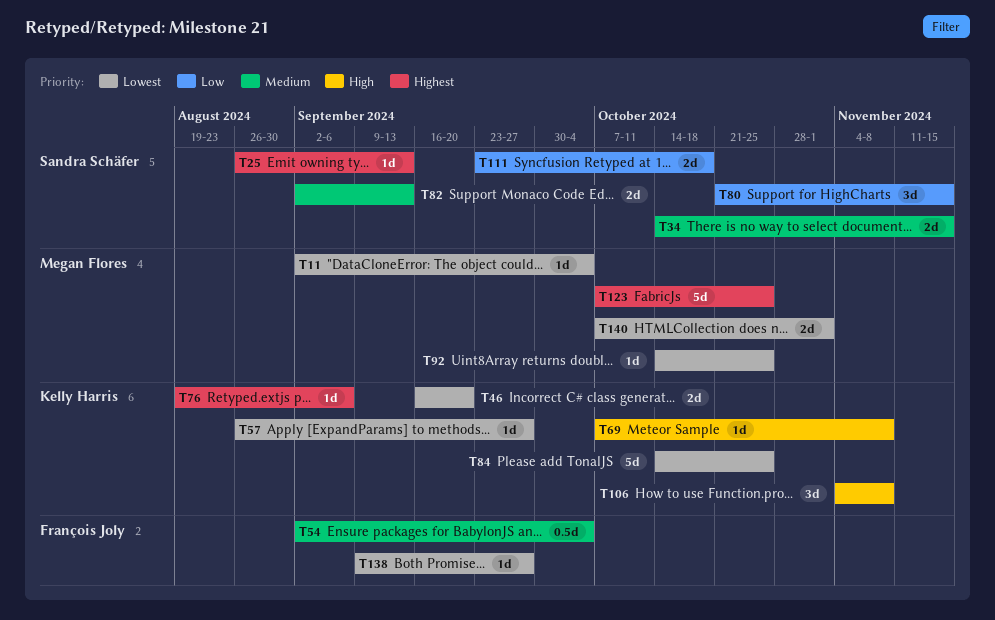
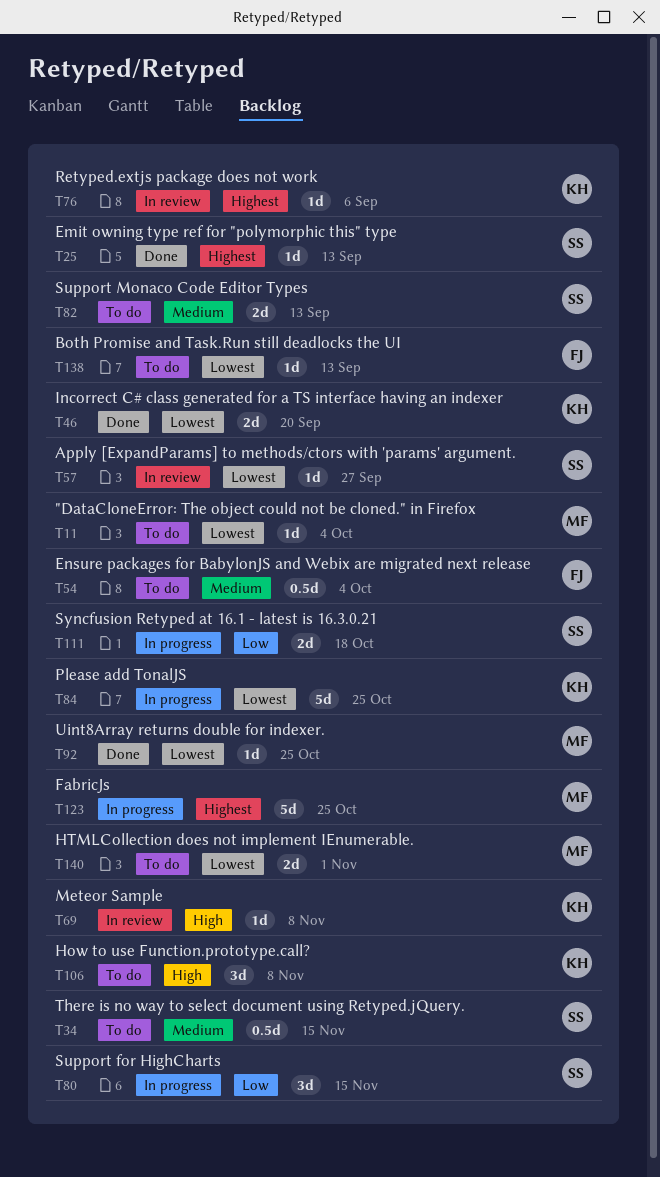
T34, estimate: 2d -> 0.5d
T57, owner: Kelly Harris -> Sandra Schäfer
T138, due: Sep 27 -> Sep 13

